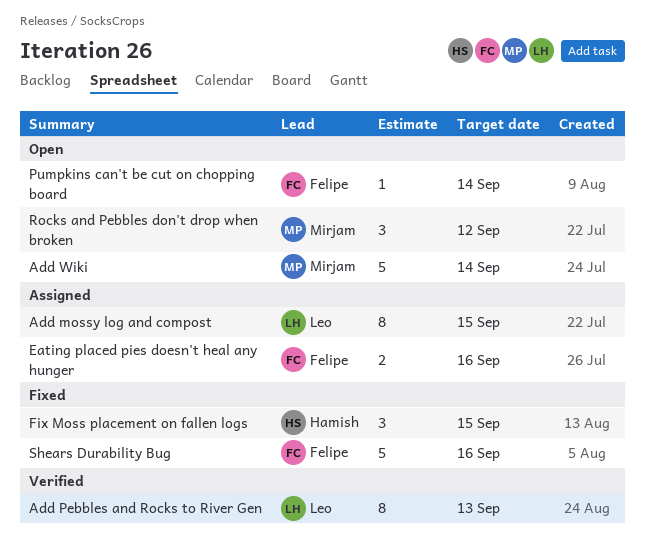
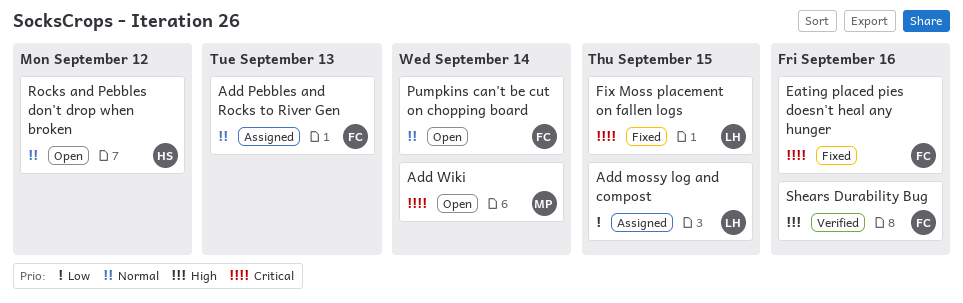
Add Pebbles and Rocks to River Gen, status: Verified -> Assigned
Add Pebbles and Rocks to River Gen, owner: Leo -> Felipe
Eating placed pies doesn't heal any hunger, status: Assigned -> Fixed
Fix Moss placement on fallen logs, owner: Hamish -> Leo
Rocks and Pebbles don't drop when broken, owner: Mirjam -> Hamish
Shears Durability Bug, status: Fixed -> Verified

